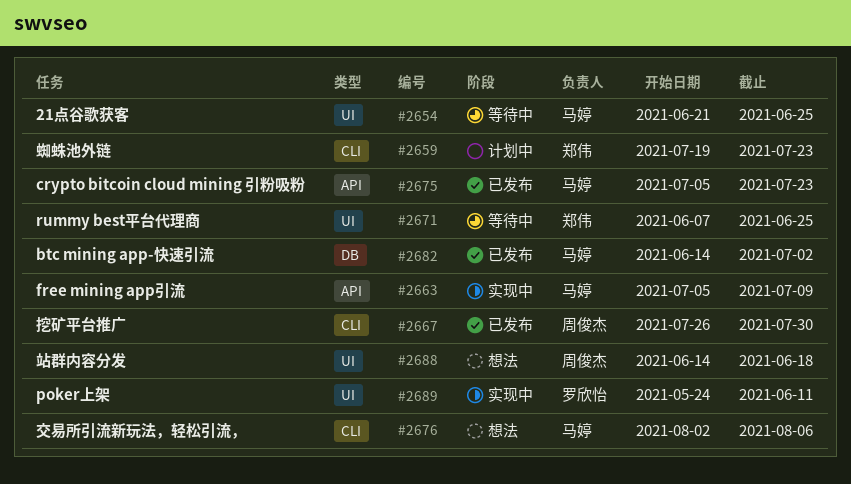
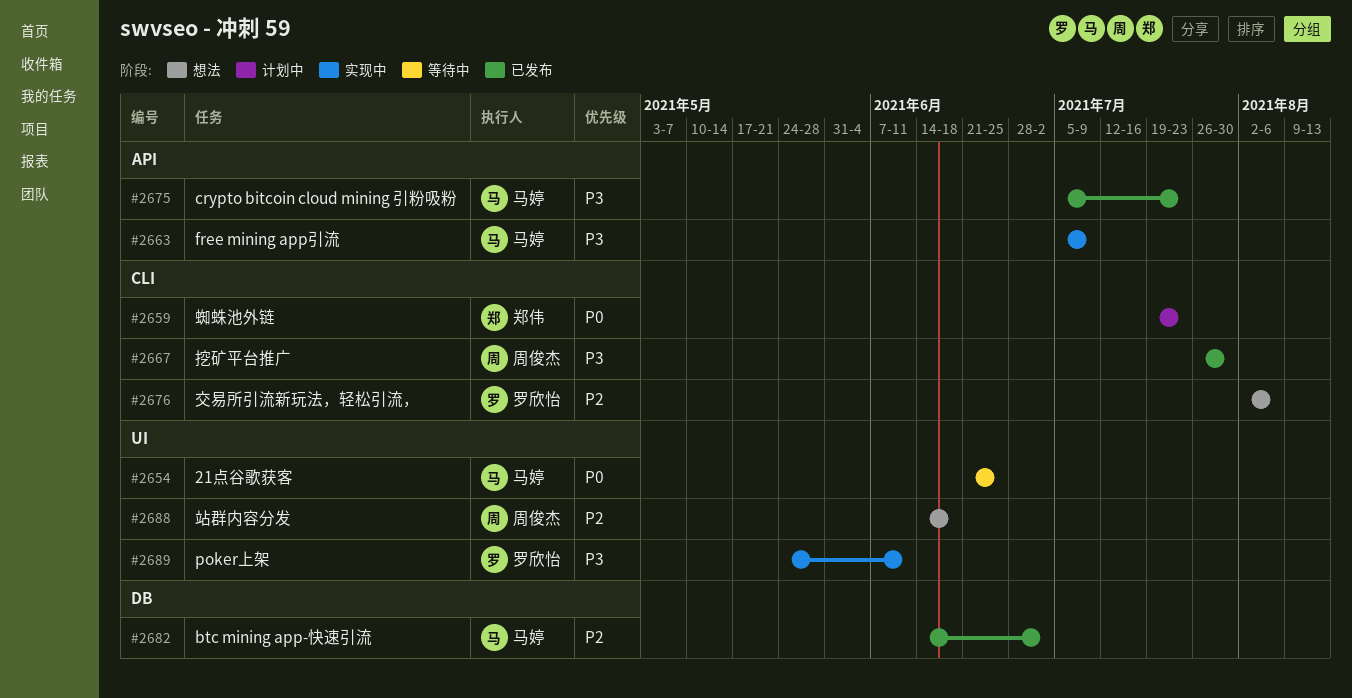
#2671: present -> none
#2676, owner: 马婷 -> 罗欣怡

